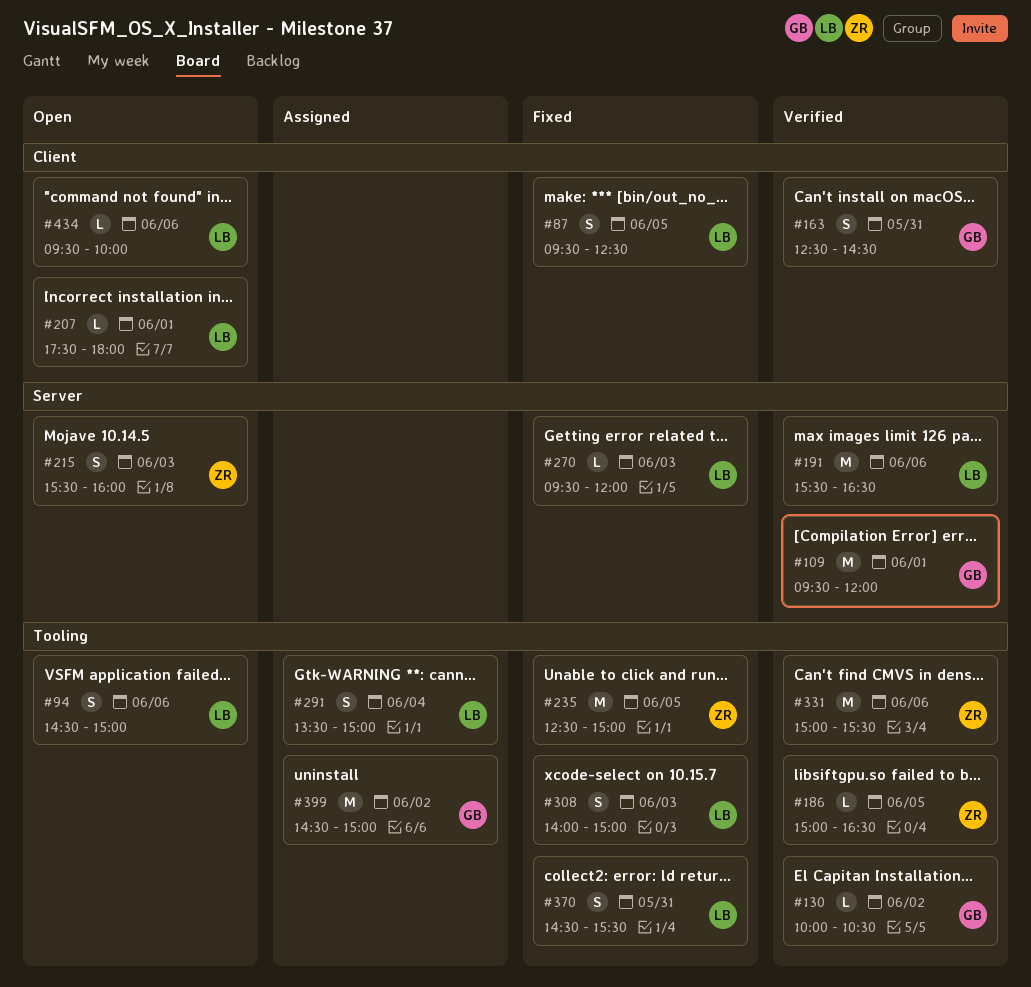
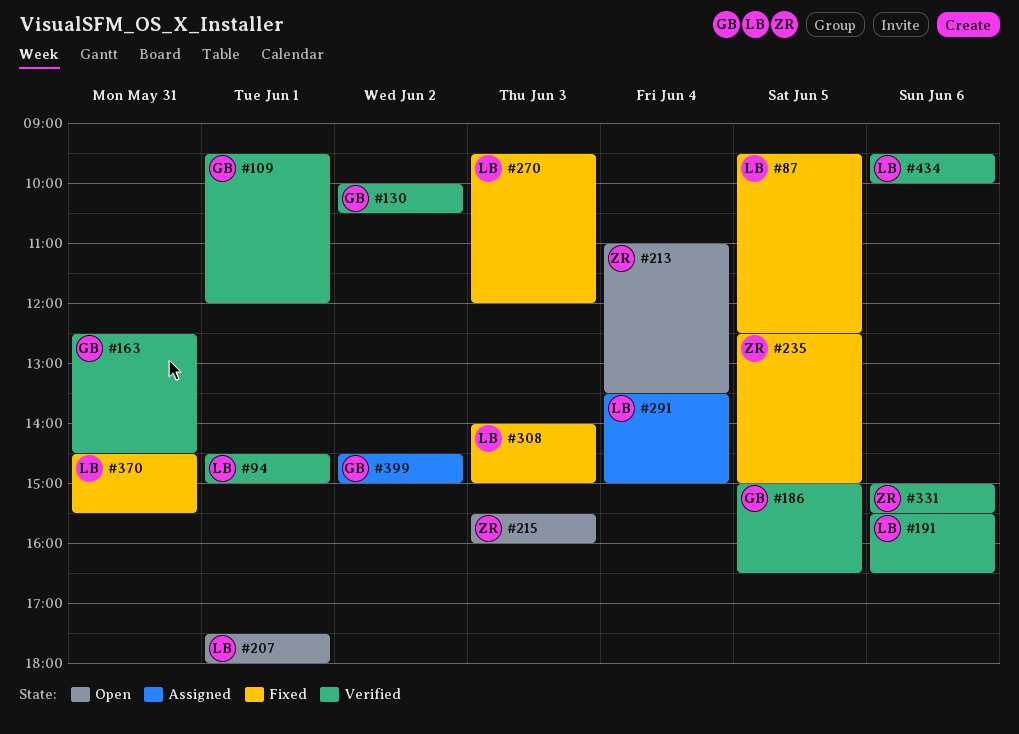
#94, status: Open -> Verified
#94, day: Jun 6 -> Jun 1
#186, owner: ZR -> GB
#213: none -> present
#434, status: Open -> Verified

